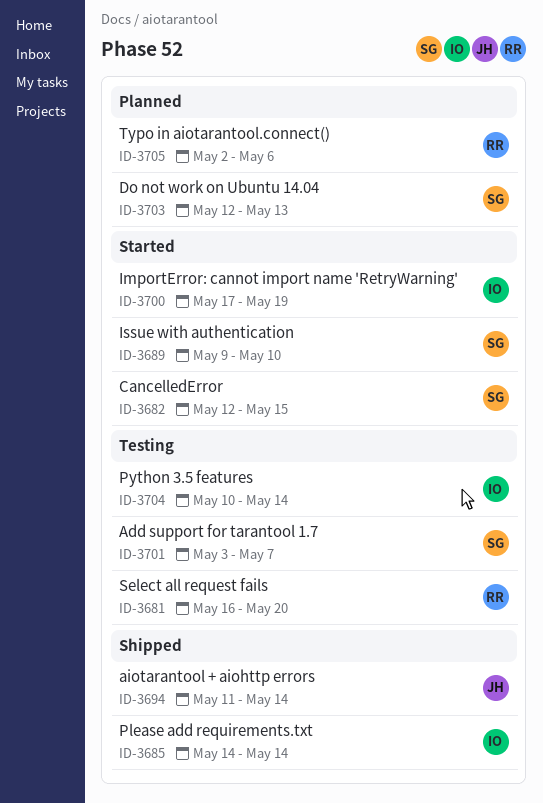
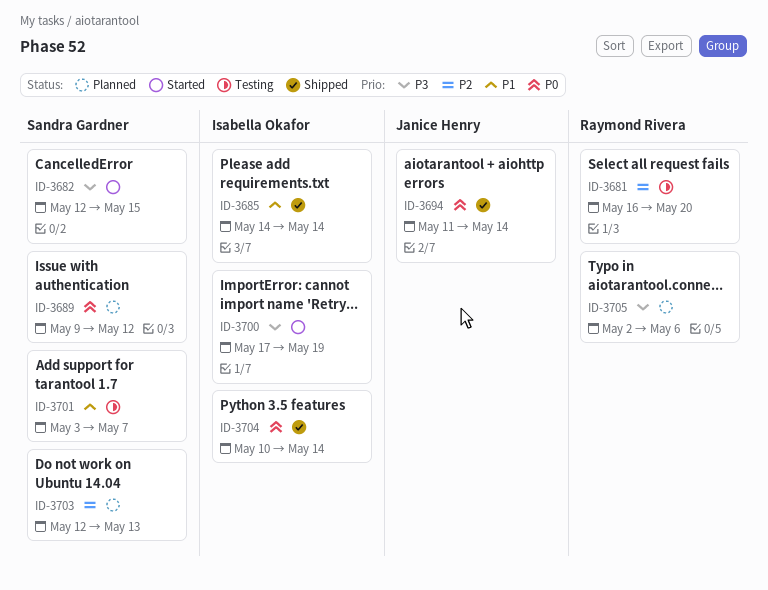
ID-3689, status: Started -> Planned
ID-3689, due: May 10 -> May 12
ID-3704, status: Testing -> Shipped

